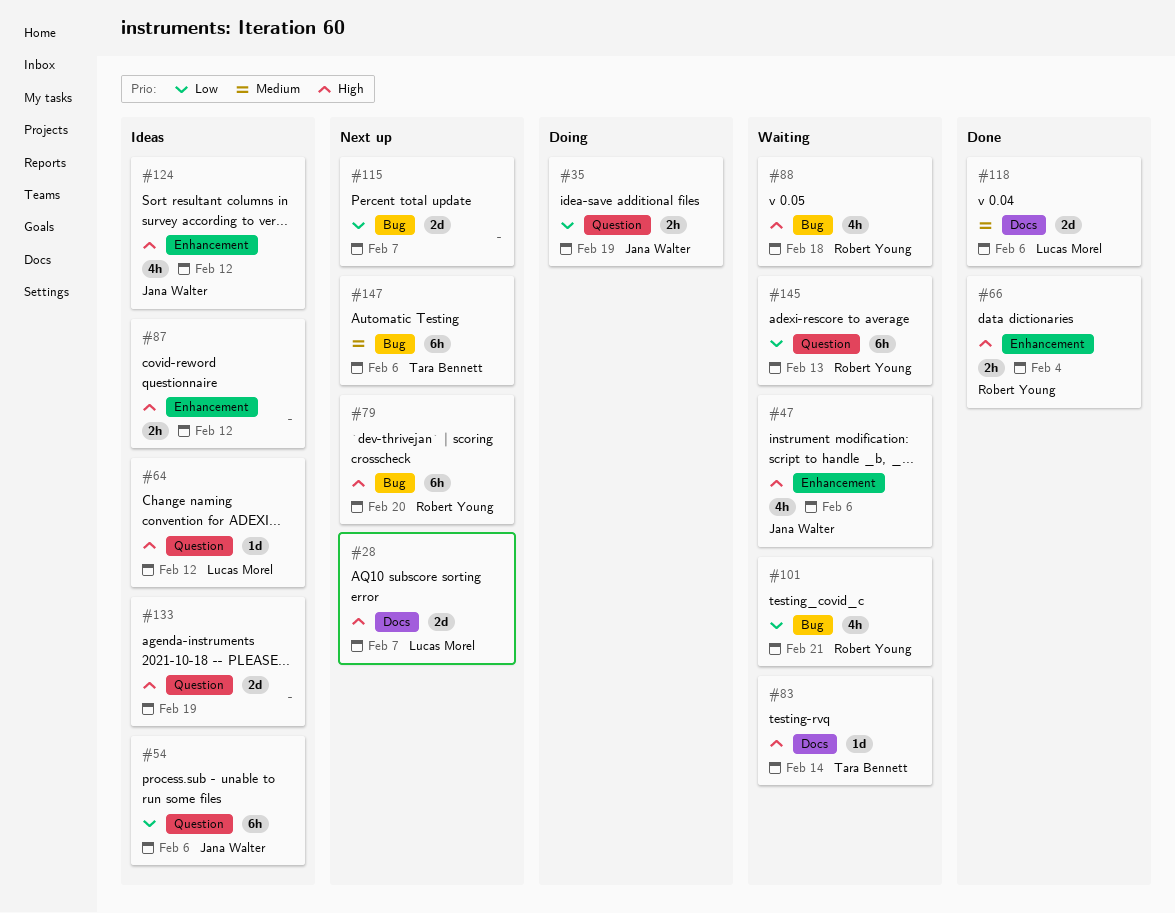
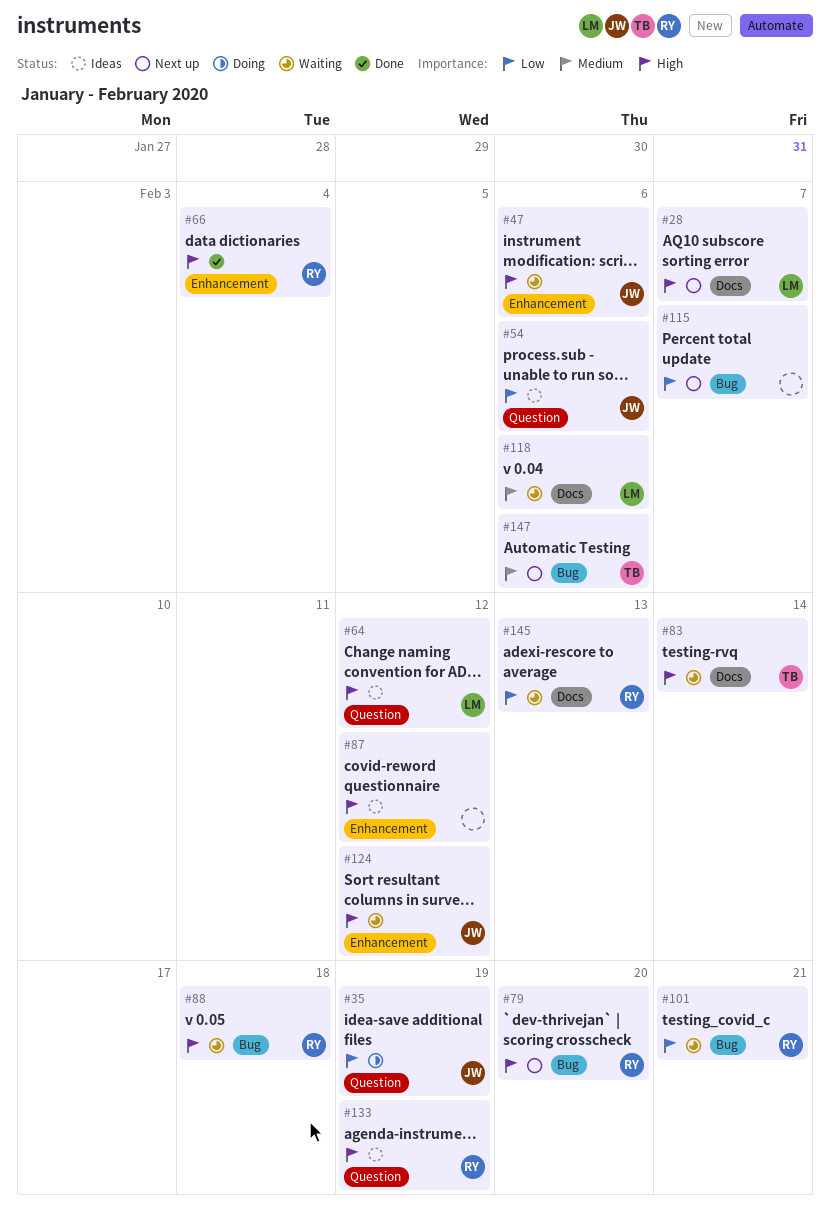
#118, status: Done -> Waiting
#124, status: Ideas -> Waiting
#133, owner: none -> Robert Young
#145, label: Question -> Docs

